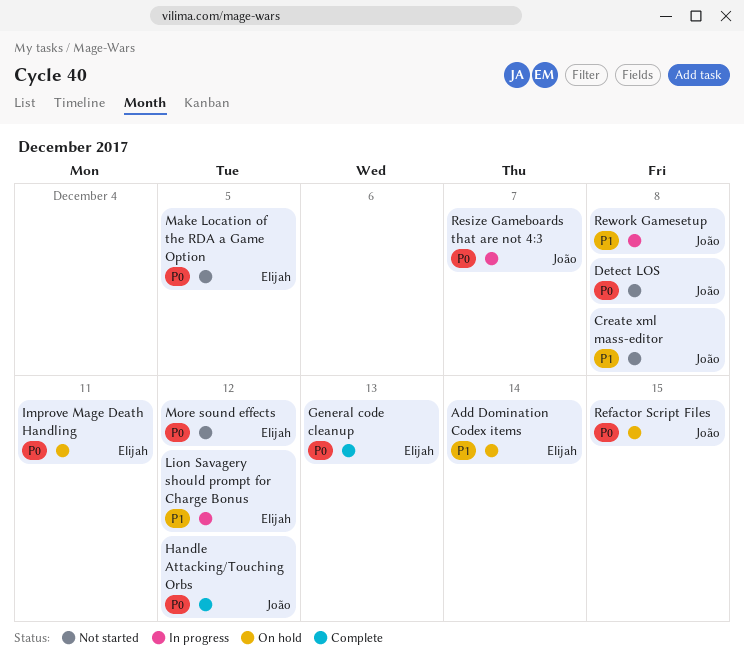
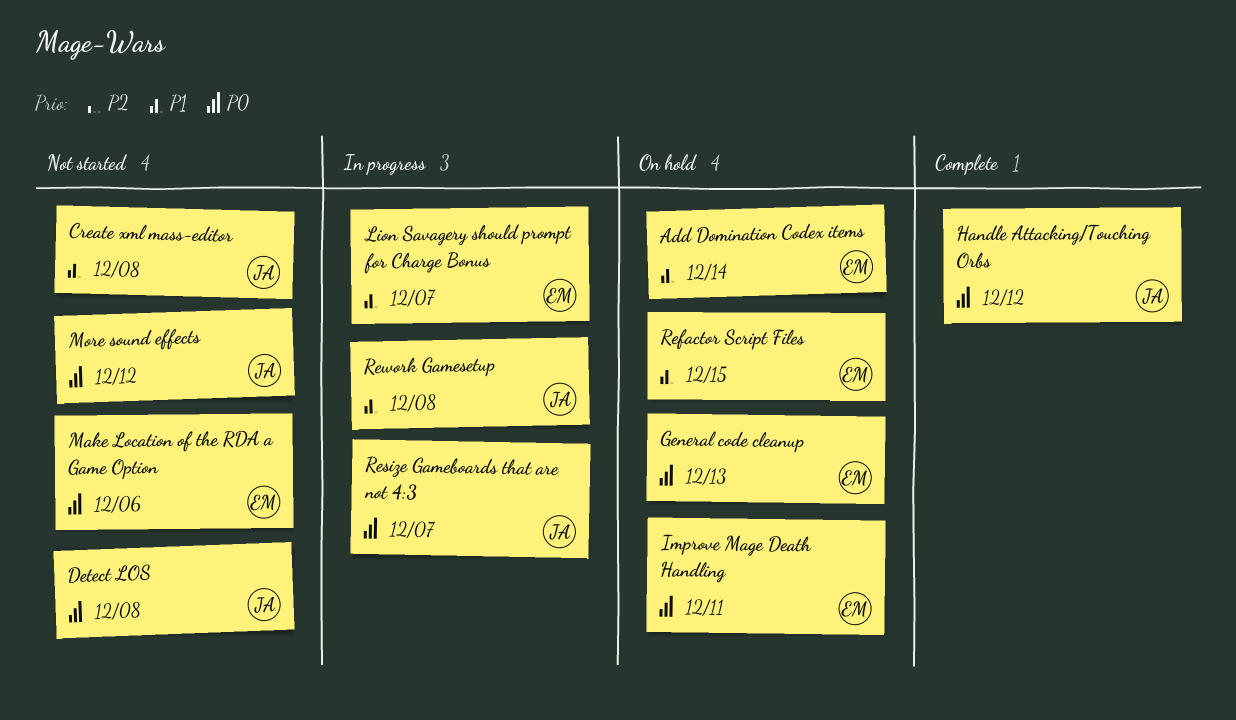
General code cleanup, status: Complete -> On hold
Lion Savagery should prompt for Charge Bonus, due: Dec 12 -> Dec 7
Make Location of the RDA a Game Option, due: Dec 5 -> Dec 6
More sound effects, owner: Elijah -> João
Refactor Script Files, owner: João -> Elijah
Refactor Script Files, priority: P0 -> P1

